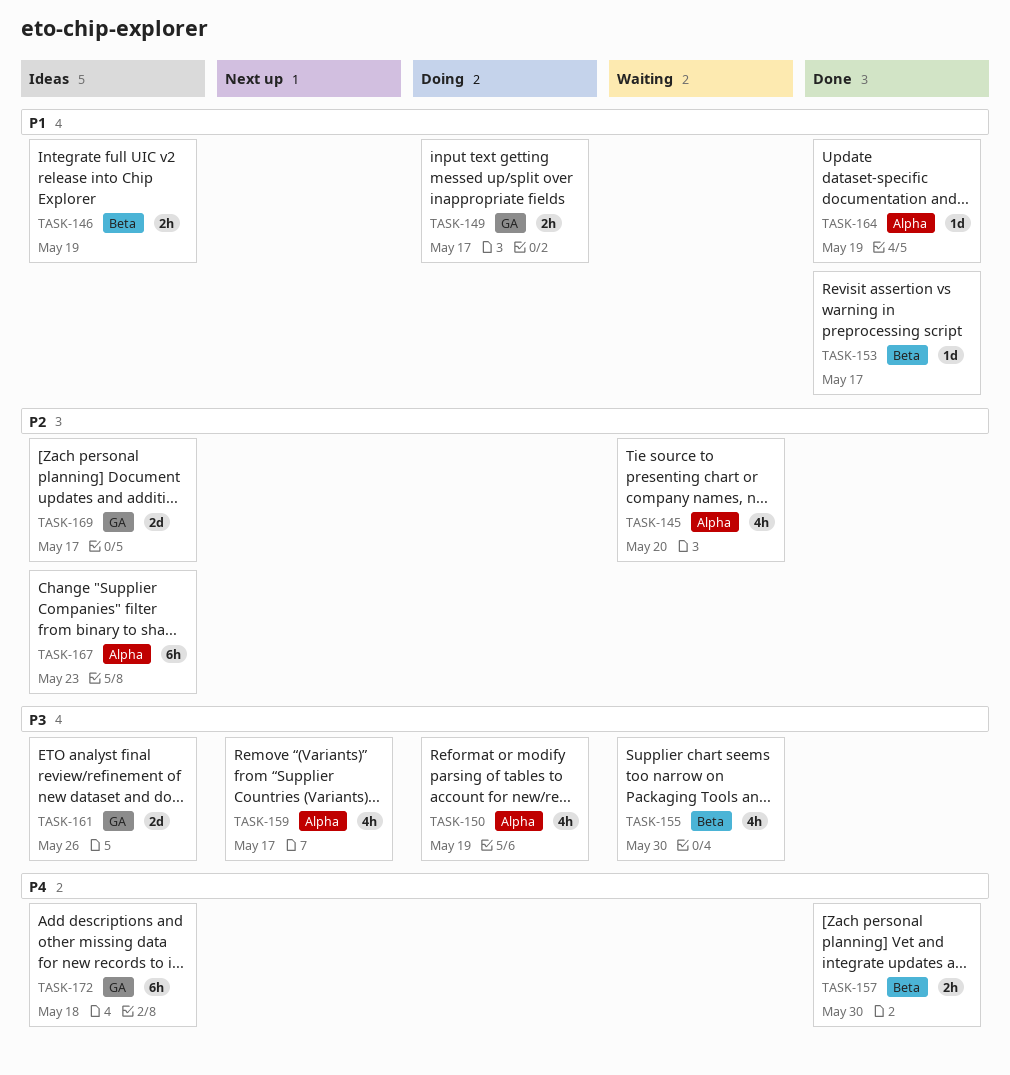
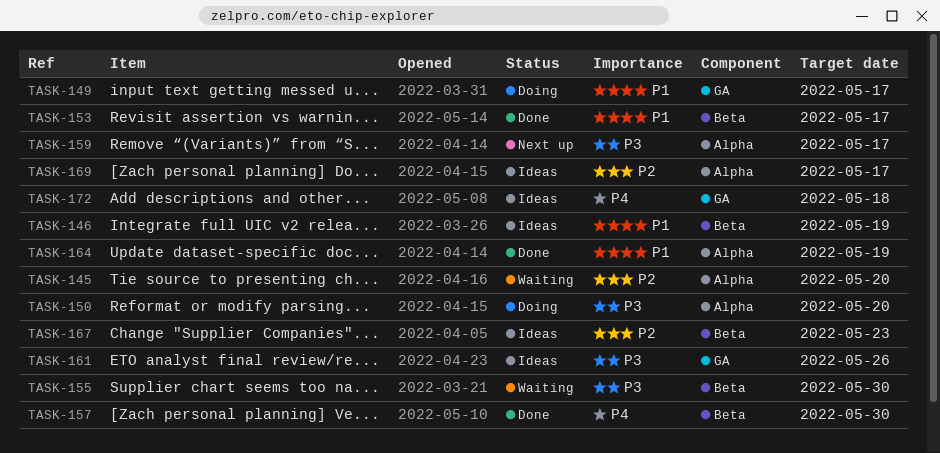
TASK-150, due: May 19 -> May 20
TASK-167, label: Alpha -> Beta
TASK-169, label: GA -> Alpha

